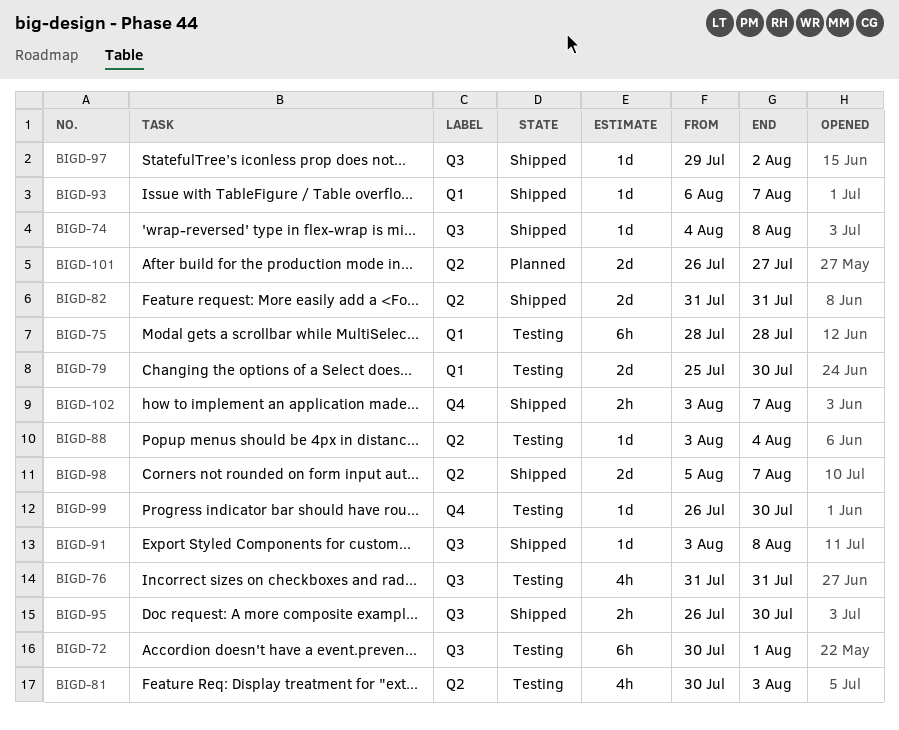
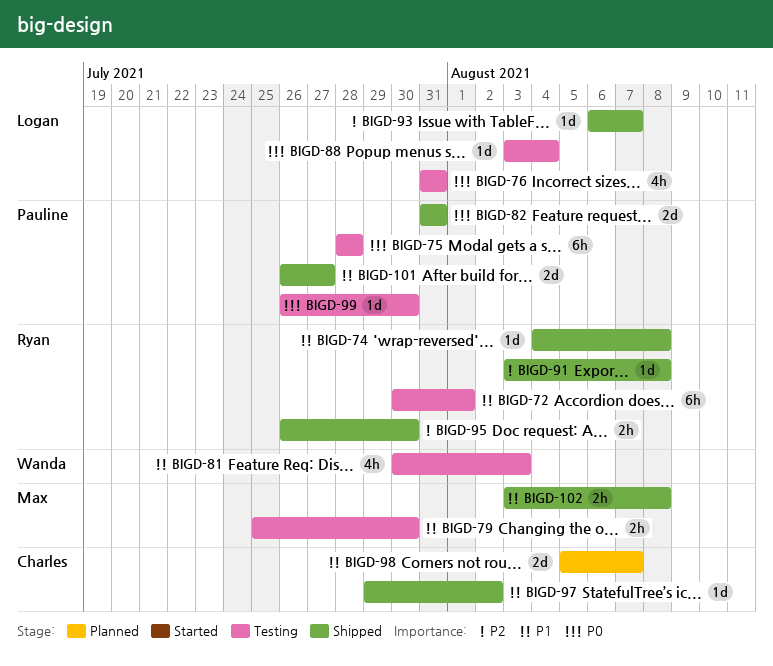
BIGD-79, estimate: 2d -> 2h
BIGD-98, status: Shipped -> Planned
BIGD-101, status: Planned -> Shipped
BIGD-102, due: Aug 7 -> Aug 8

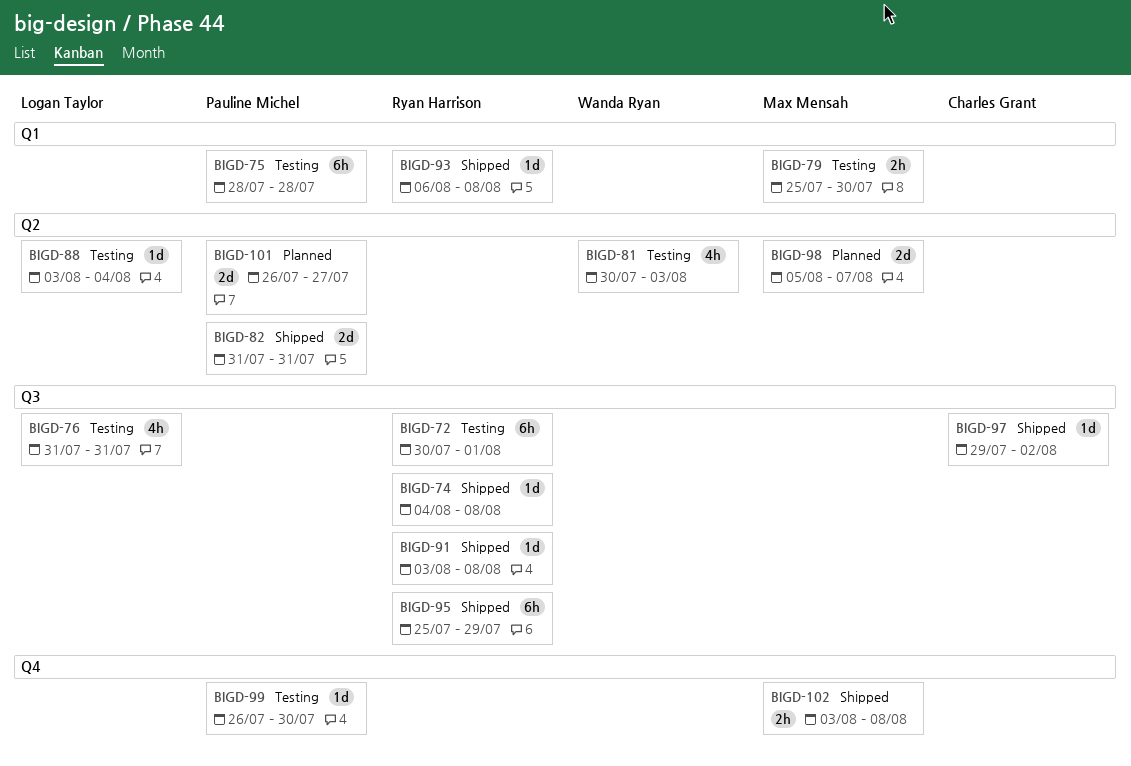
BIGD-93, owner: Logan Taylor -> Ryan Harrison
BIGD-93, due: Aug 7 -> Aug 8
BIGD-95, estimate: 2h -> 6h
BIGD-95, start: Jul 26 -> Jul 25
BIGD-95, due: Jul 30 -> Jul 29
BIGD-98, owner: Charles Grant -> Max Mensah
BIGD-101, status: Shipped -> Planned

